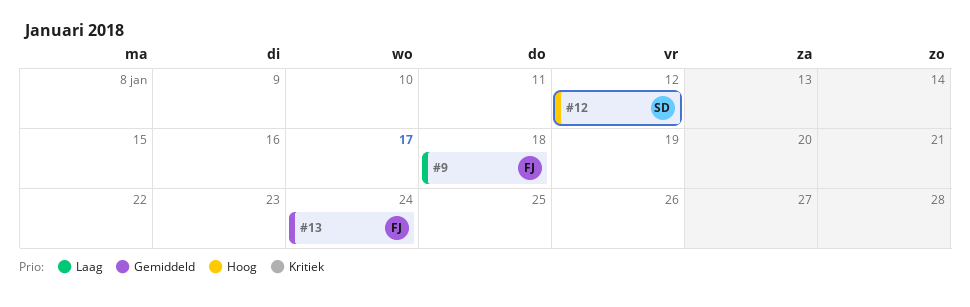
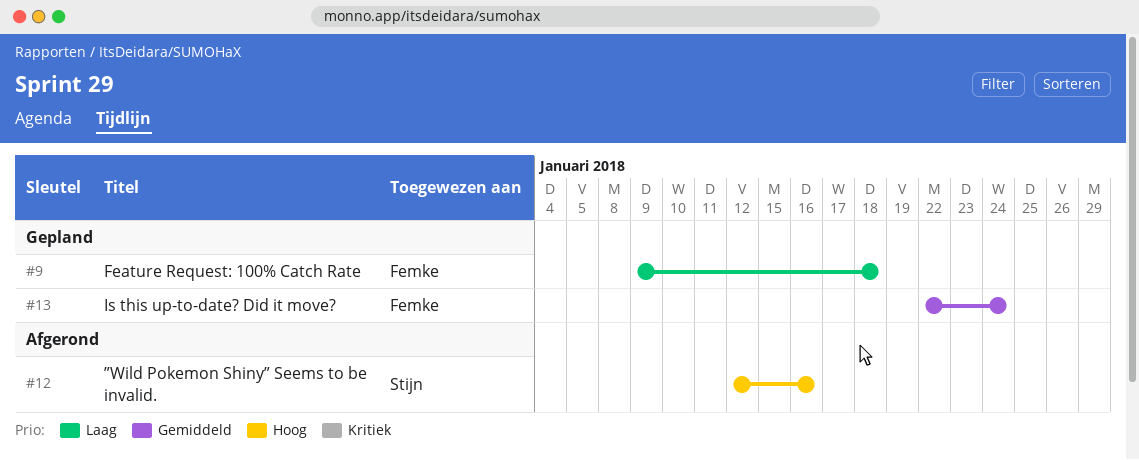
#12, due: Jan 12 -> Jan 16

